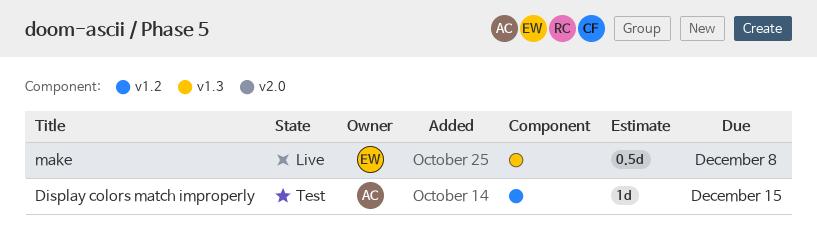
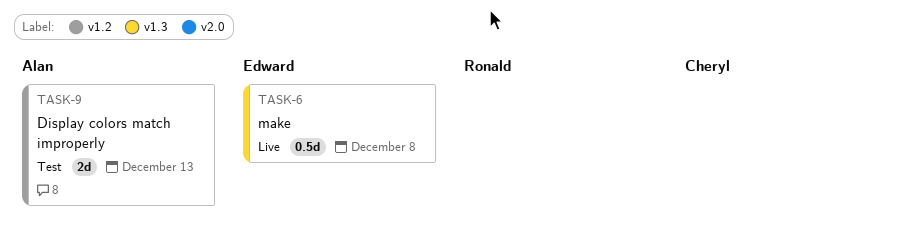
Display colors match improperly, estimate: 1d -> 2d
Display colors match improperly, due: Dec 15 -> Dec 13

